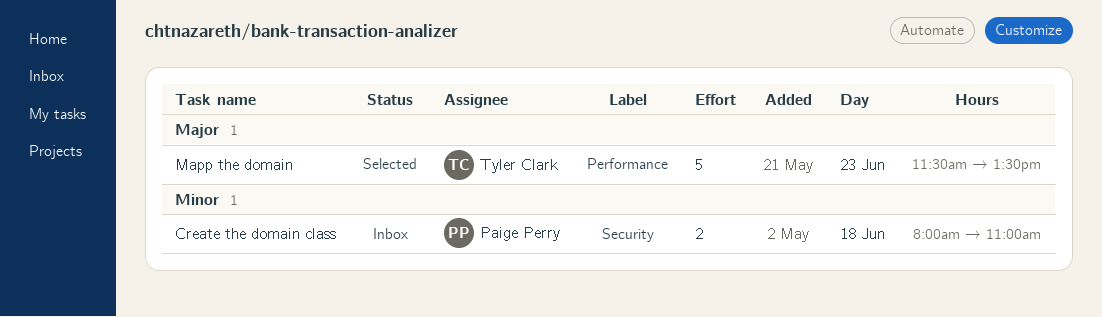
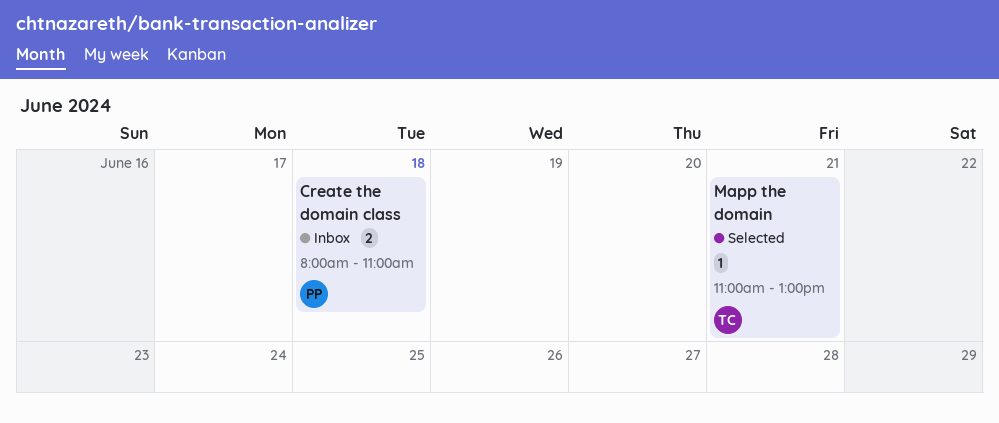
Mapp the domain, estimate: 5 -> 1
Mapp the domain, day: Jun 23 -> Jun 21
Mapp the domain, begins: 11:30 -> 11:00
Mapp the domain, ends: 13:30 -> 13:00

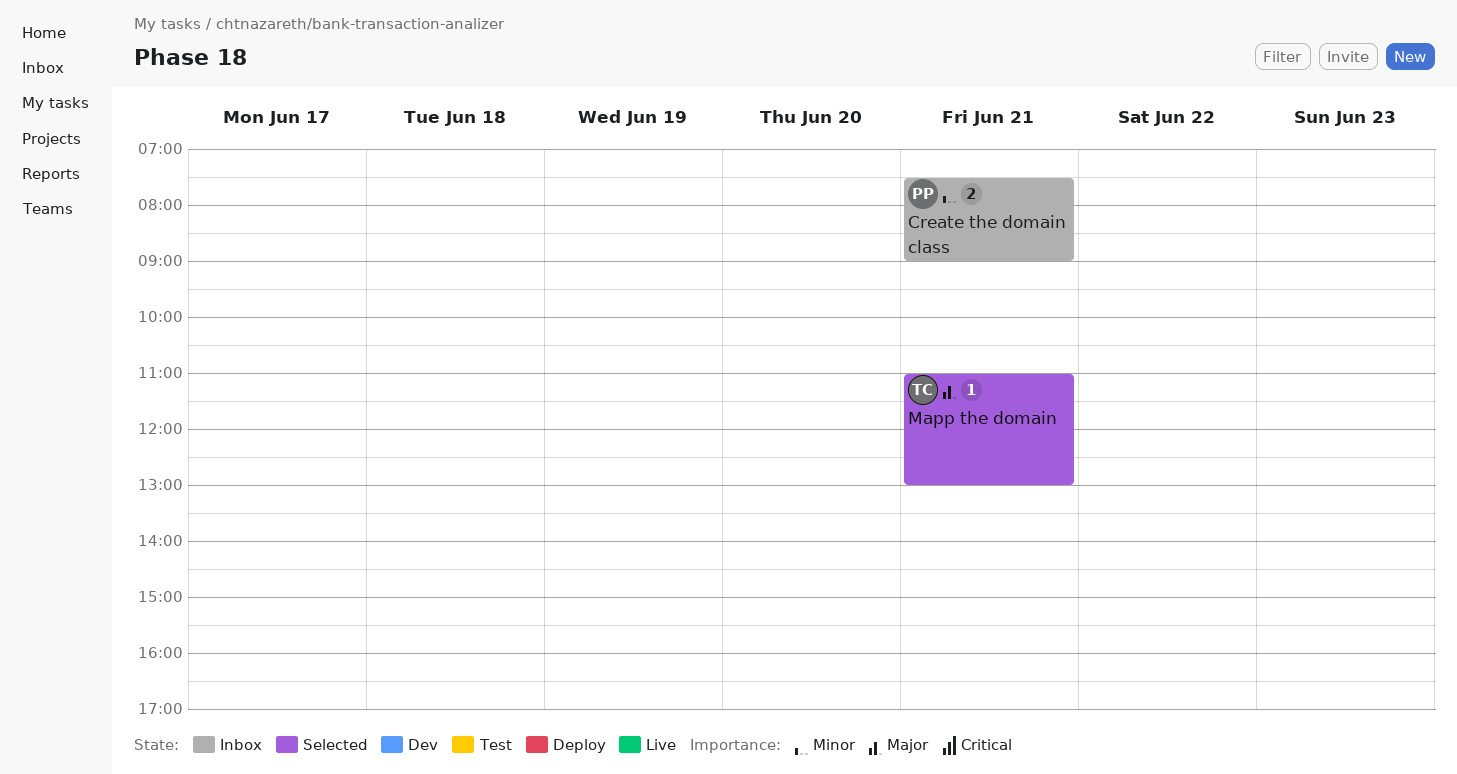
Create the domain class, day: Jun 18 -> Jun 21
Create the domain class, begins: 08:00 -> 07:30
Create the domain class, ends: 11:00 -> 09:00

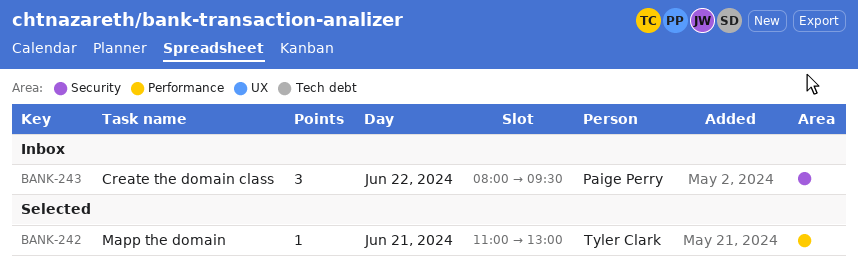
Create the domain class, estimate: 2 -> 3
Create the domain class, day: Jun 21 -> Jun 22
Create the domain class, begins: 07:30 -> 08:00
Create the domain class, ends: 09:00 -> 09:30

